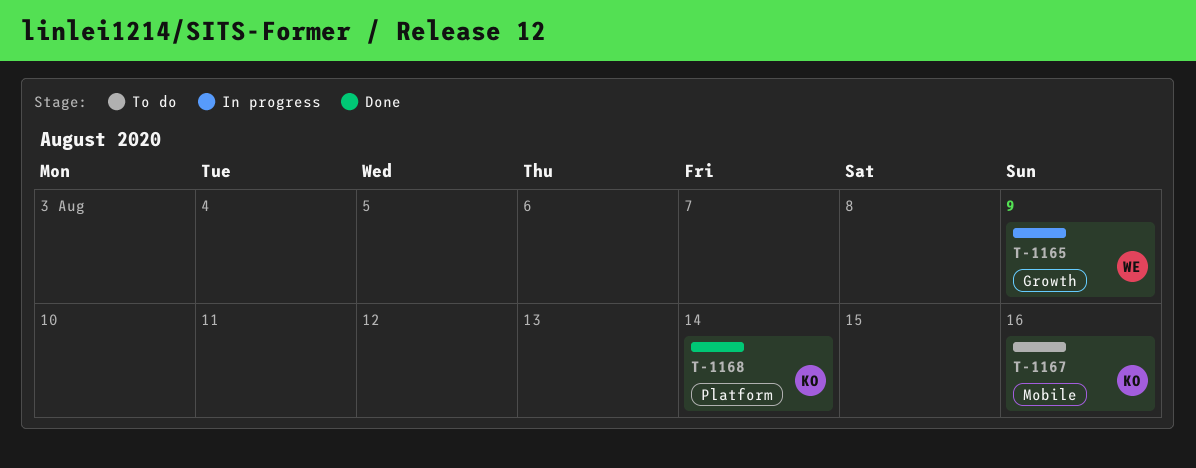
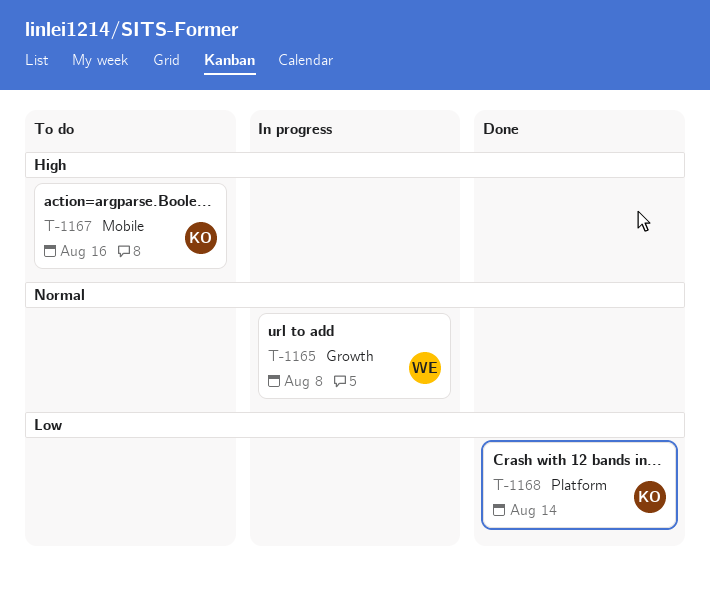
T-1165, due: Aug 9 -> Aug 8

